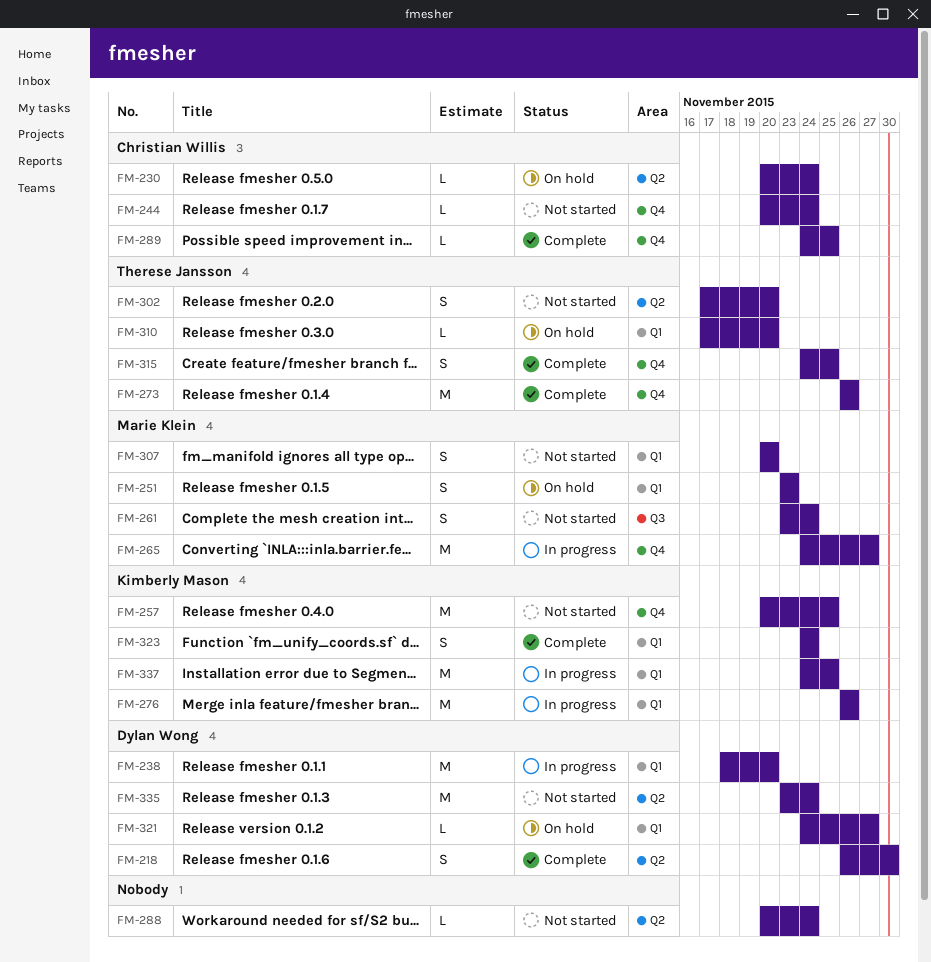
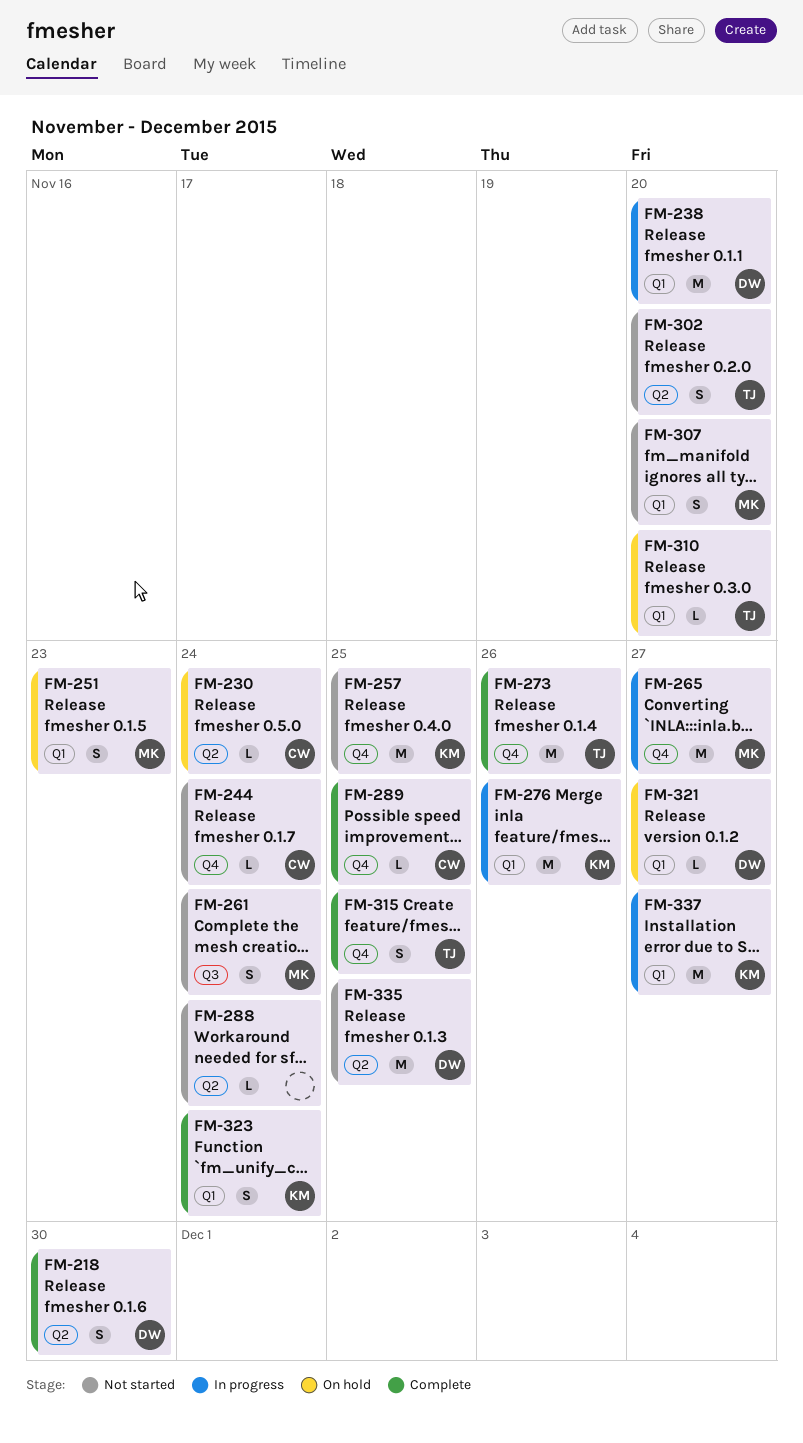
FM-335, due: Nov 24 -> Nov 25
FM-337, due: Nov 25 -> Nov 27

